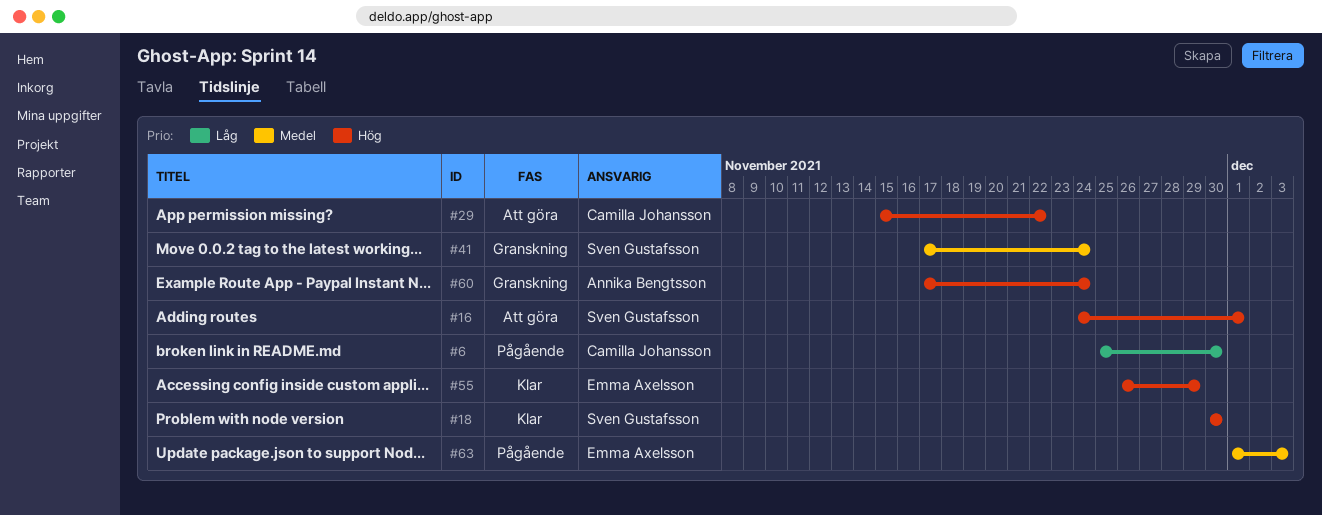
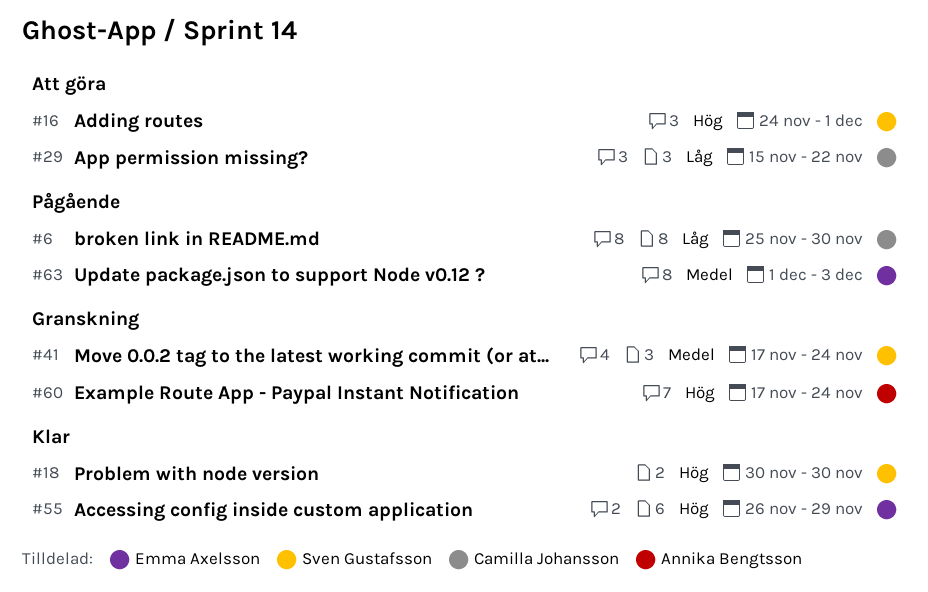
#29, priority: Hög -> Låg

